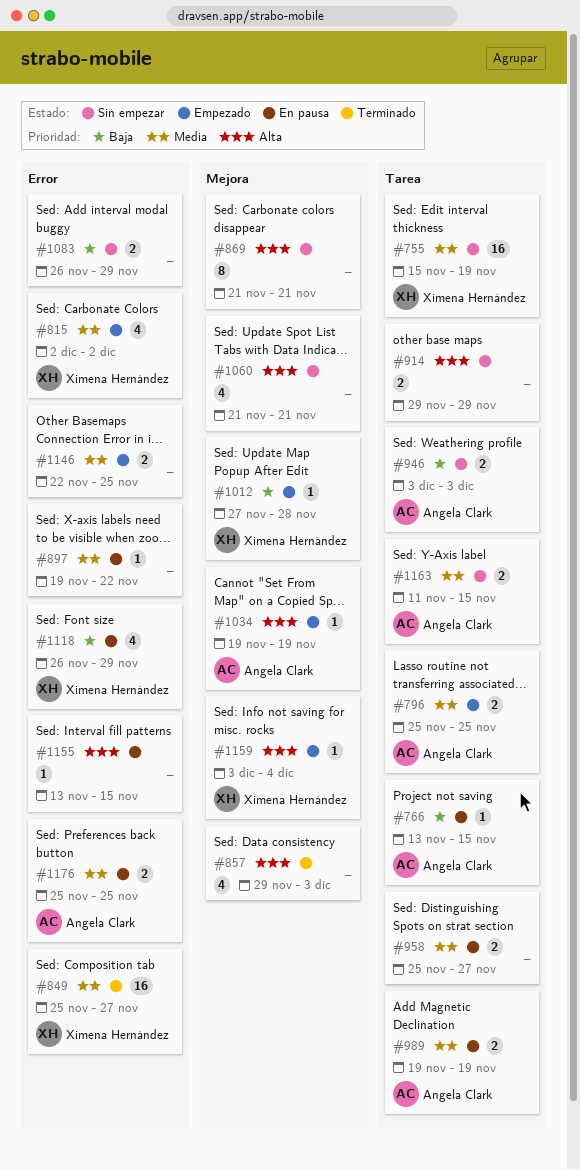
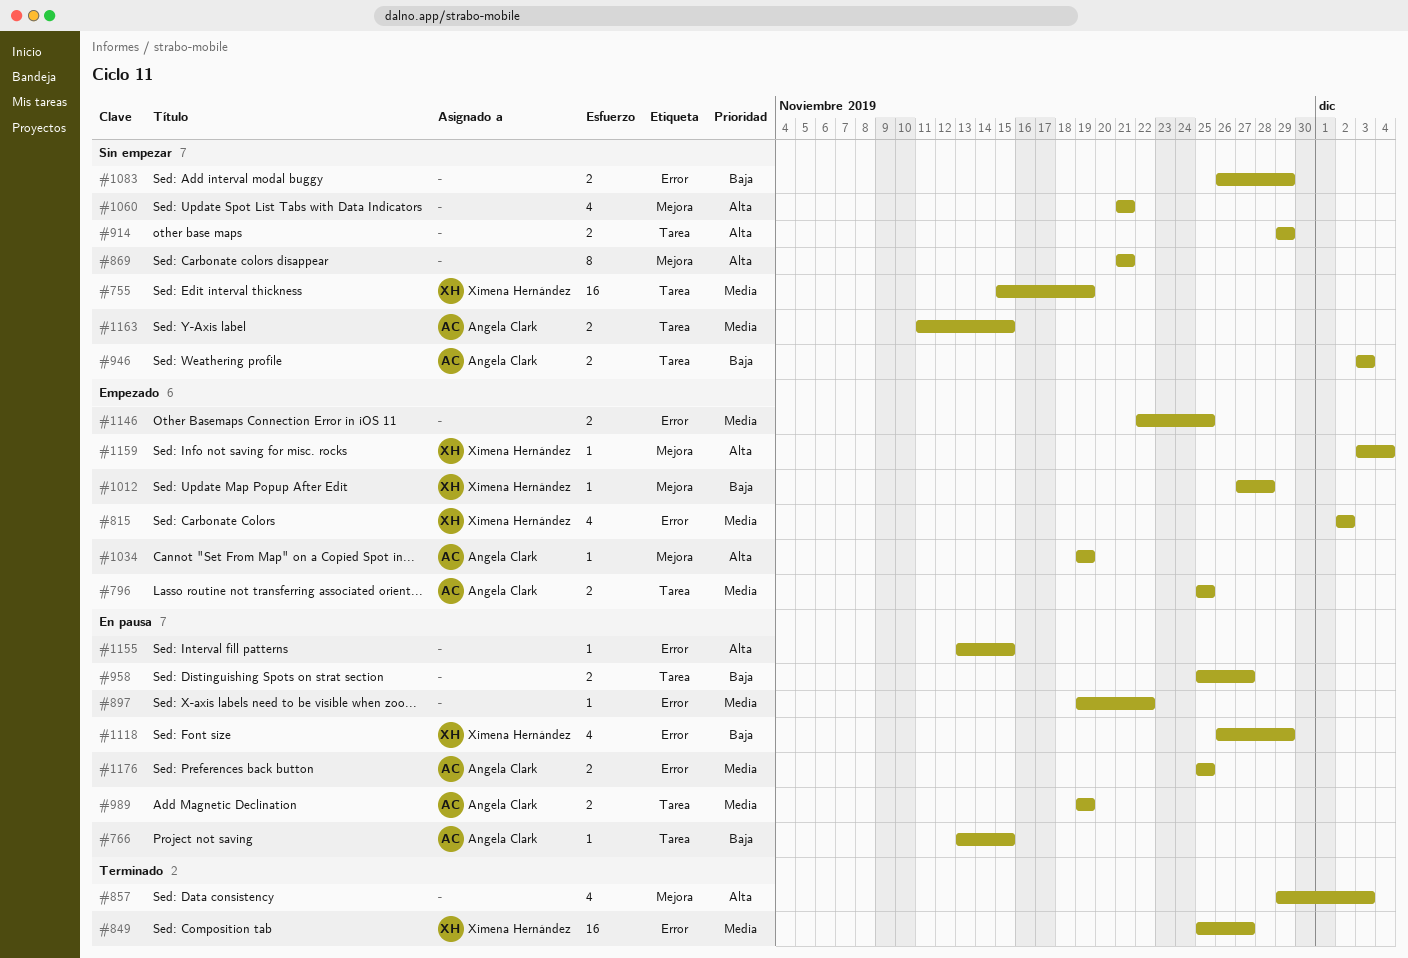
#958, priority: Media -> Baja

